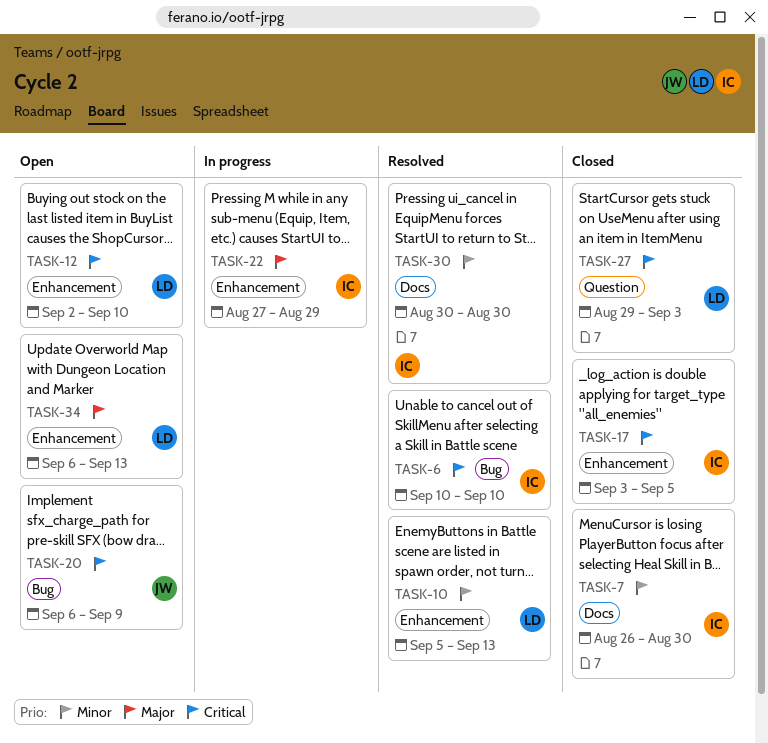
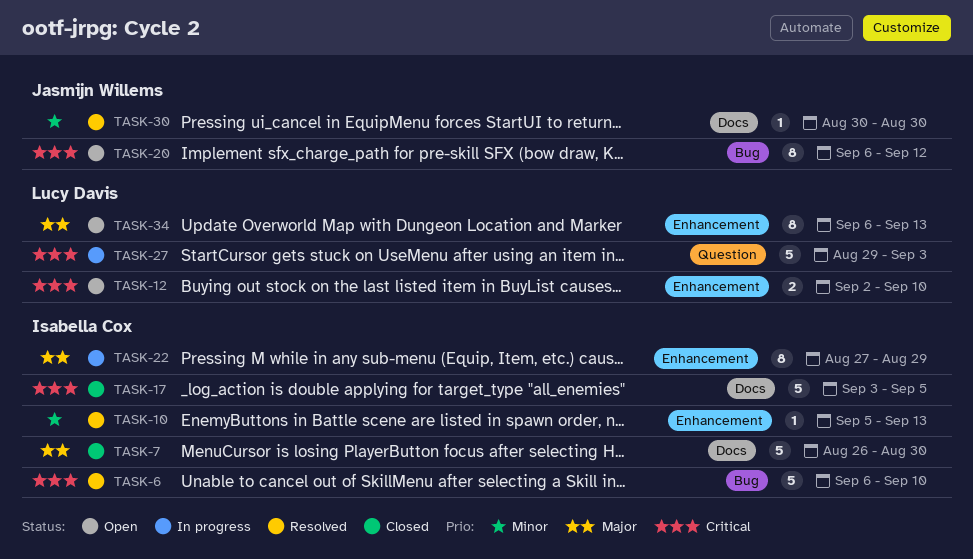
TASK-6, start: Sep 10 -> Sep 6
TASK-7, priority: Minor -> Major
TASK-10, owner: Lucy Davis -> Isabella Cox
TASK-17, label: Enhancement -> Docs
TASK-20, due: Sep 9 -> Sep 12
TASK-27, status: Closed -> In progress
TASK-30, owner: Isabella Cox -> Jasmijn Willems

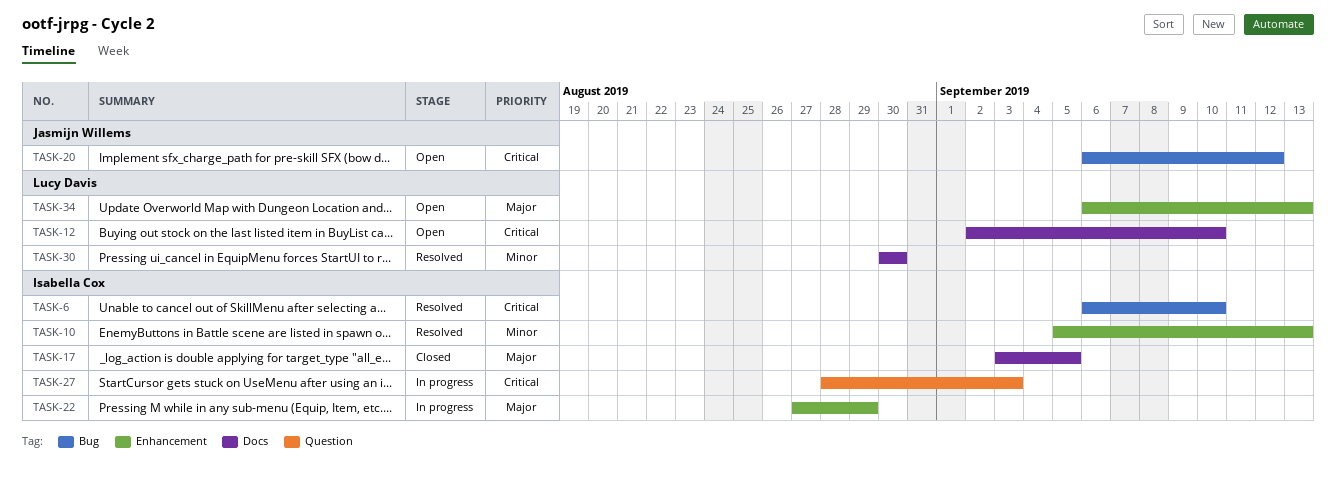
TASK-7: present -> none
TASK-12, label: Enhancement -> Docs
TASK-17, priority: Critical -> Major
TASK-27, owner: Lucy Davis -> Isabella Cox
TASK-27, start: Aug 29 -> Aug 28
TASK-30, owner: Jasmijn Willems -> Lucy Davis

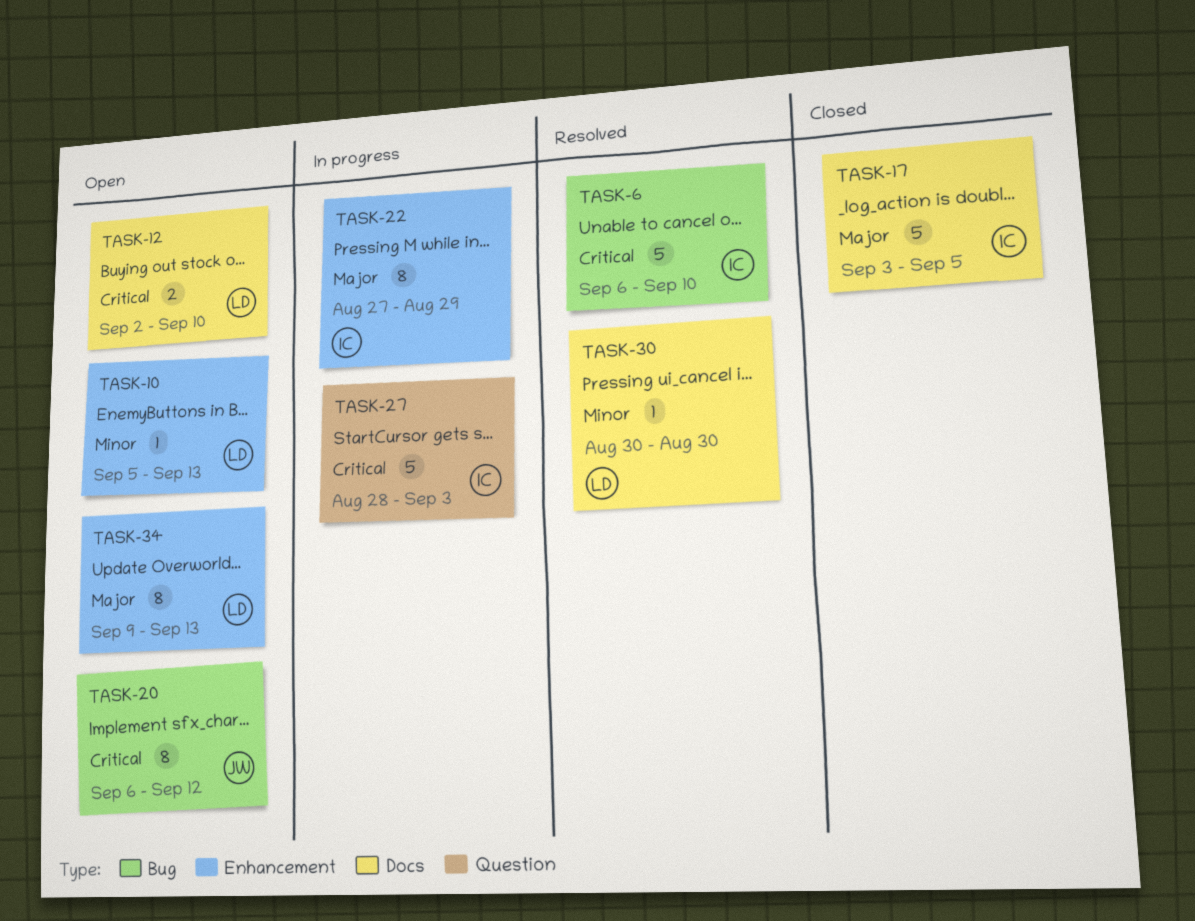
TASK-10, status: Resolved -> Open
TASK-10, owner: Isabella Cox -> Lucy Davis
TASK-34, start: Sep 6 -> Sep 9

